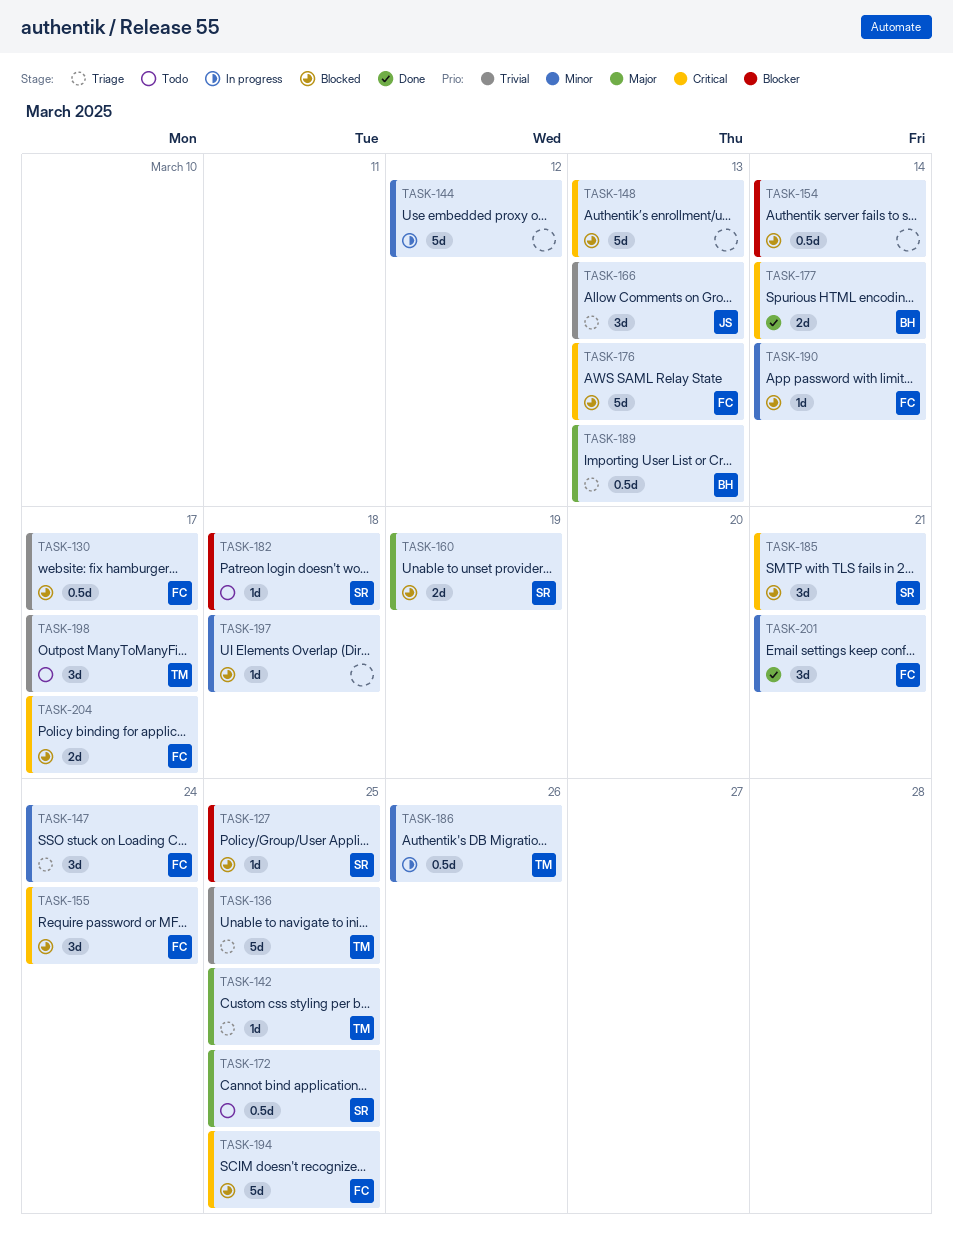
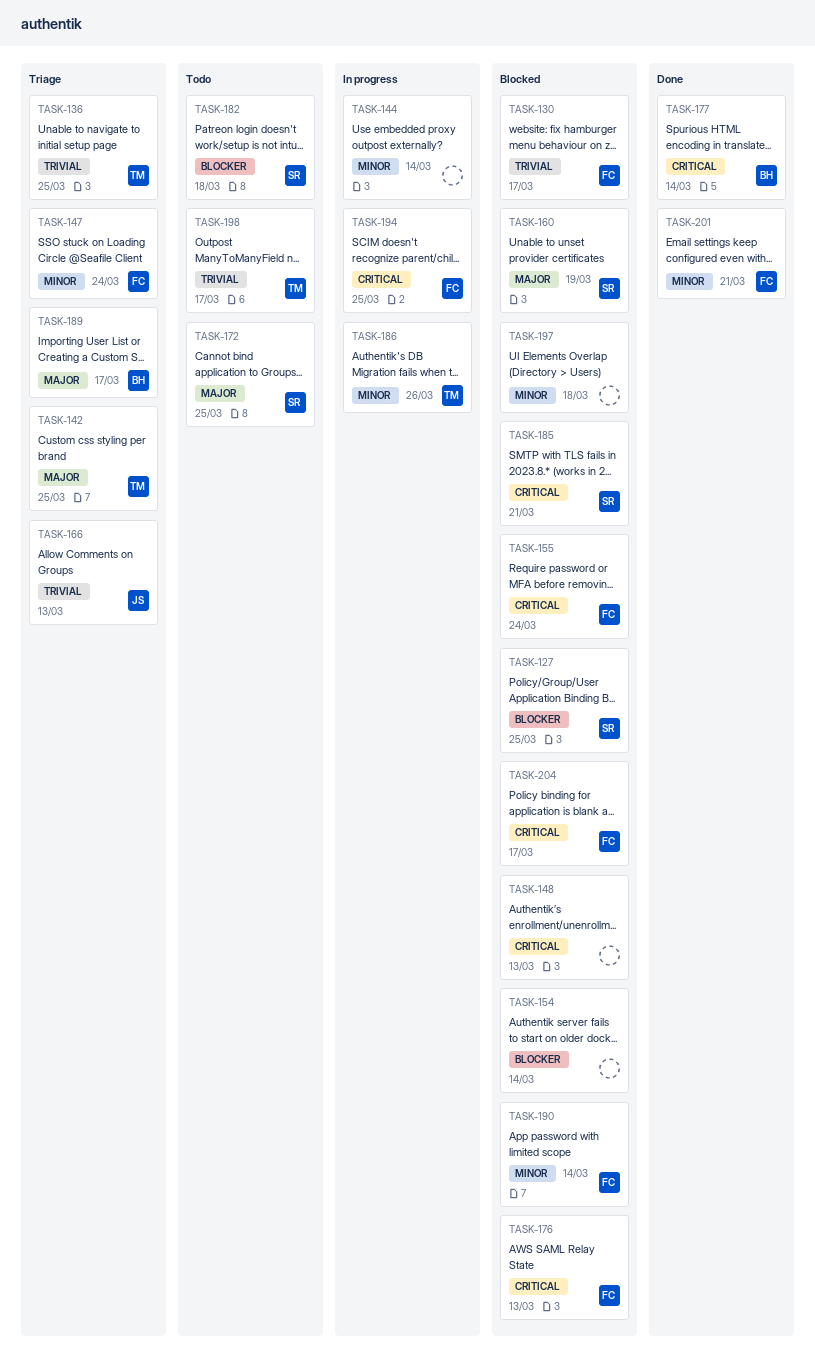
TASK-144, due: Mar 12 -> Mar 14
TASK-189, due: Mar 13 -> Mar 17
TASK-194, status: Blocked -> In progress

